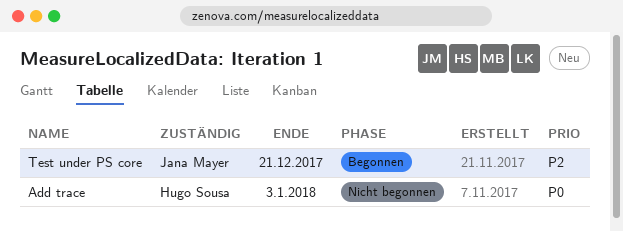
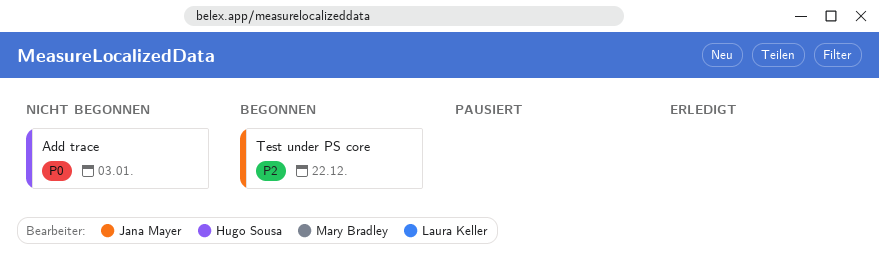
Test under PS core, due: Dec 21 -> Dec 22

